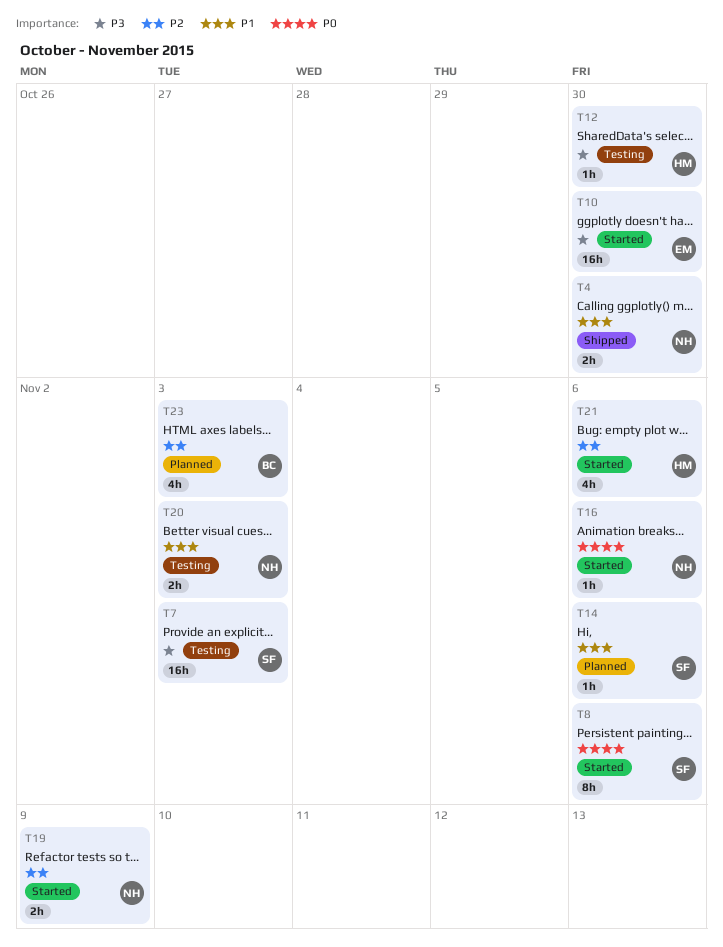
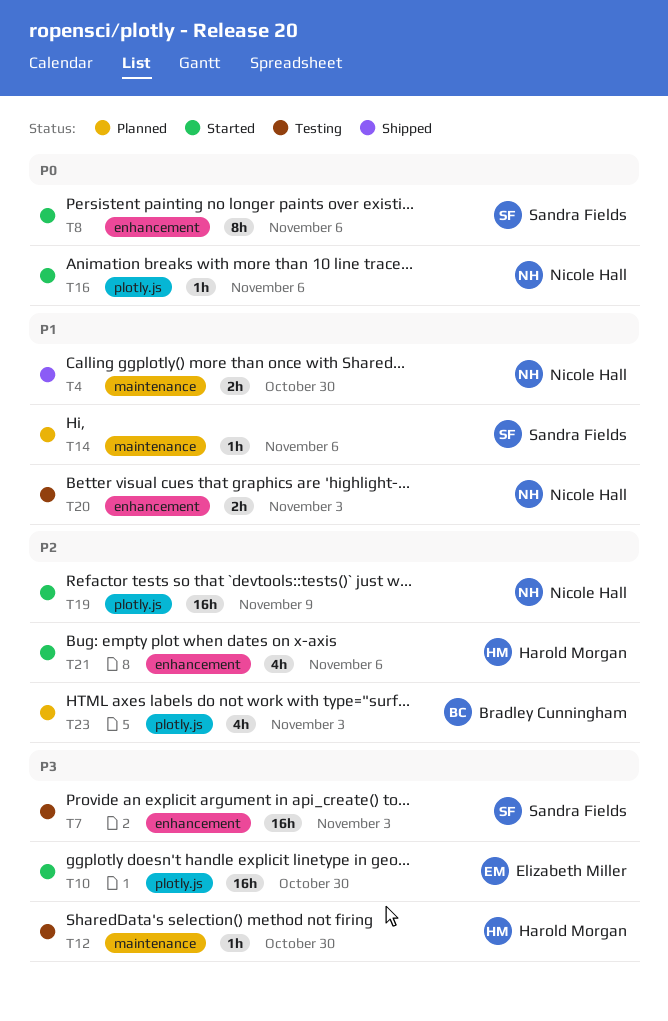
T19, estimate: 2h -> 16h

